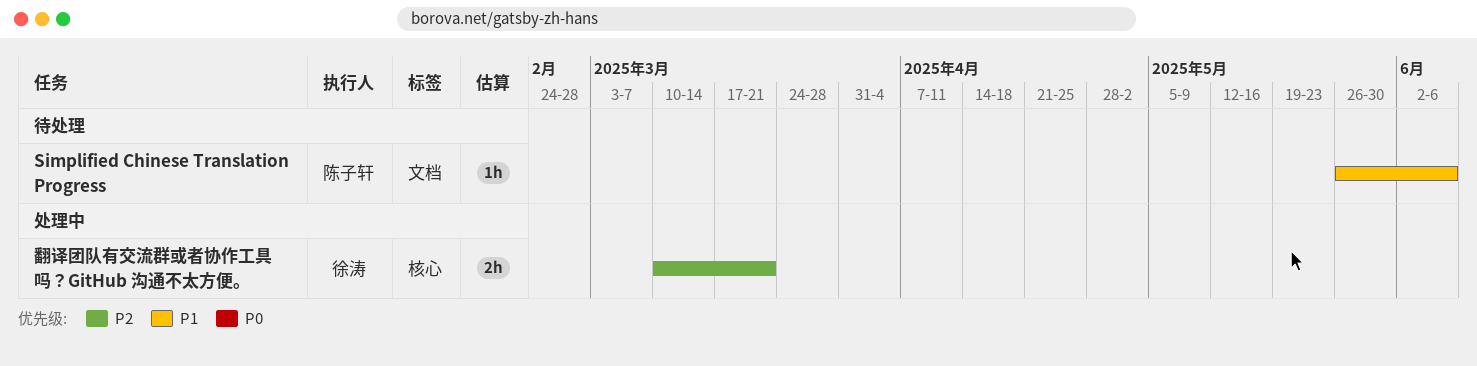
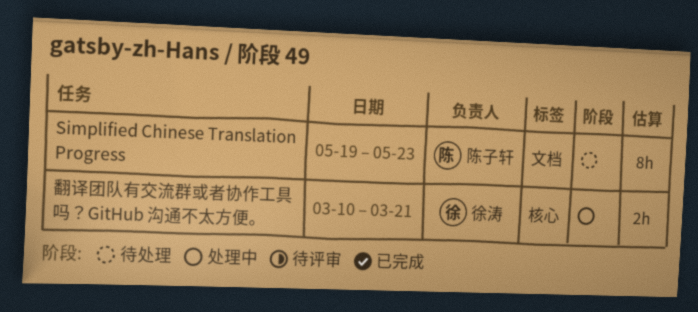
Simplified Chinese Translation Progress, estimate: 1h -> 8h
Simplified Chinese Translation Progress, start: May 26 -> May 19
Simplified Chinese Translation Progress, due: Jun 6 -> May 23

